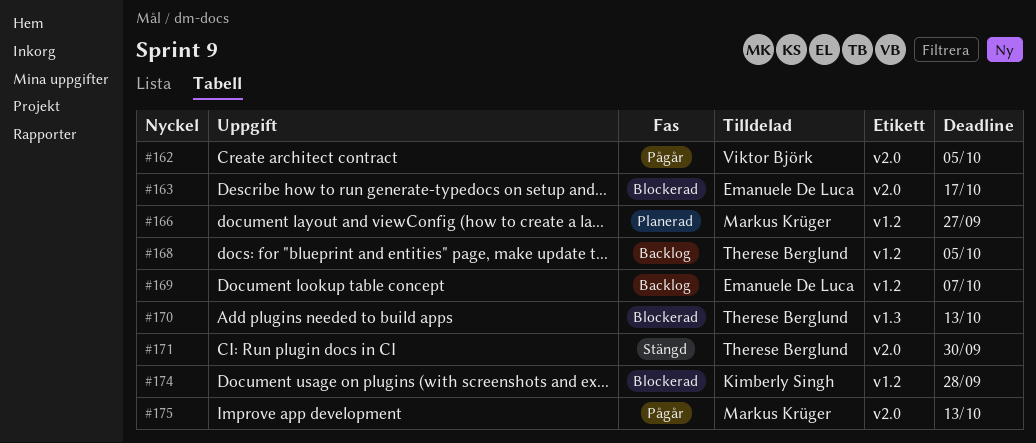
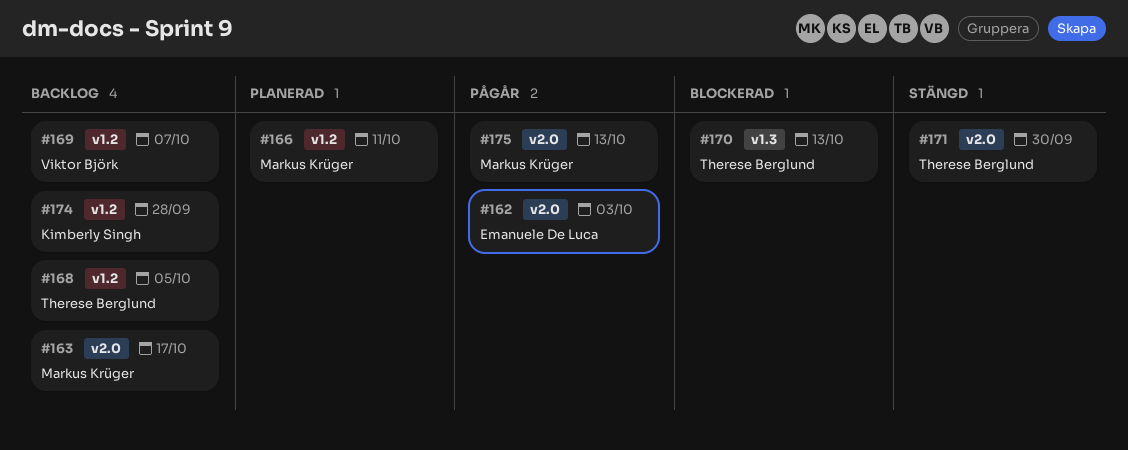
#162, owner: Viktor Björk -> Emanuele De Luca
#162, due: Oct 5 -> Oct 3
#163, status: Blockerad -> Backlog
#163, owner: Emanuele De Luca -> Markus Krüger
#166, due: Sep 27 -> Oct 11
#169, owner: Emanuele De Luca -> Viktor Björk
#174, status: Blockerad -> Backlog

